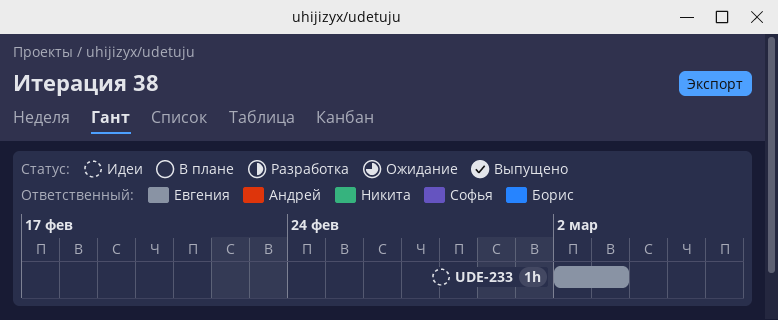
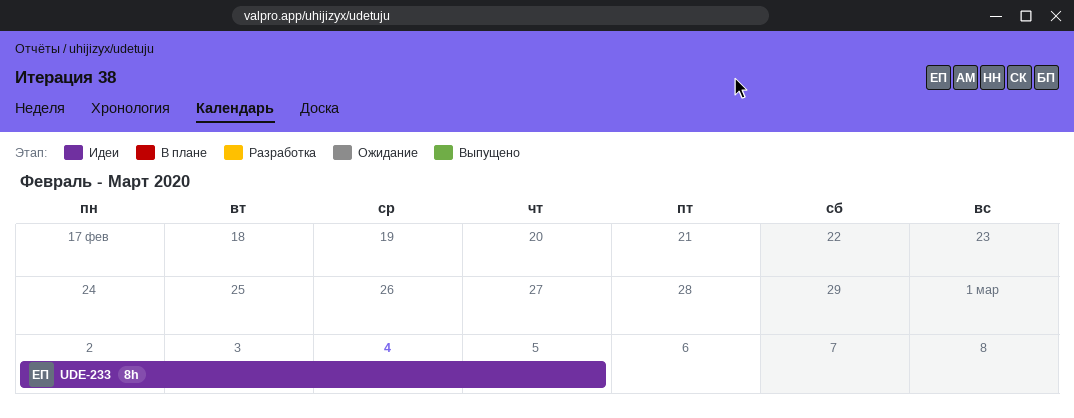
UDE-233, estimate: 1h -> 8h
UDE-233, due: Mar 3 -> Mar 5

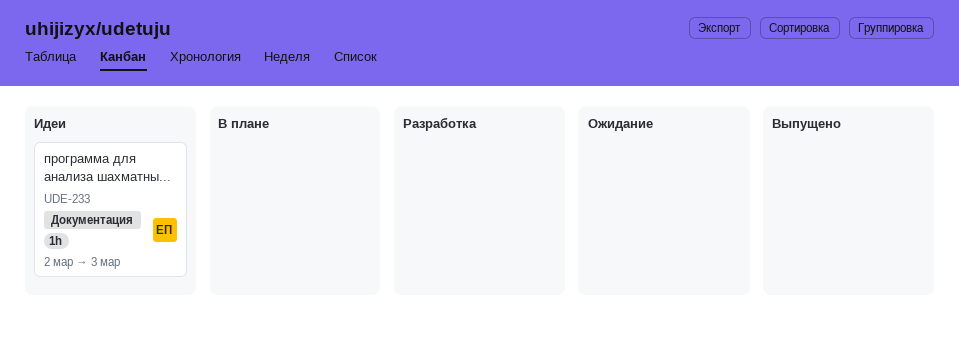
UDE-233, estimate: 8h -> 1h
UDE-233, due: Mar 5 -> Mar 3

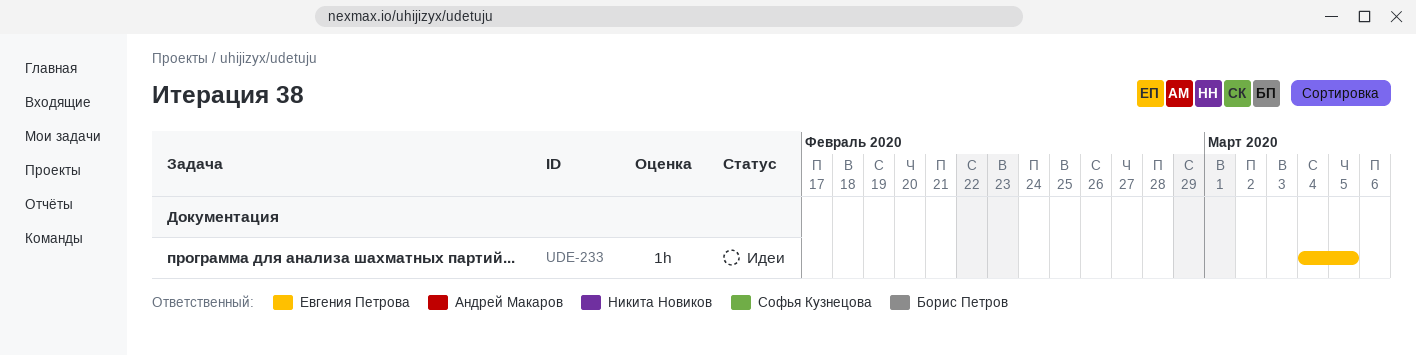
UDE-233, start: Mar 2 -> Mar 4
UDE-233, due: Mar 3 -> Mar 5

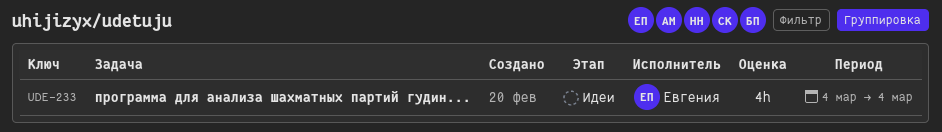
UDE-233, estimate: 1h -> 4h
UDE-233, due: Mar 5 -> Mar 4

